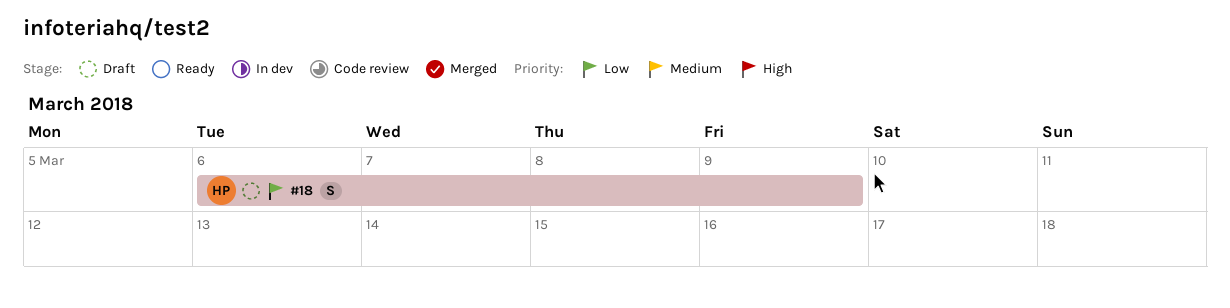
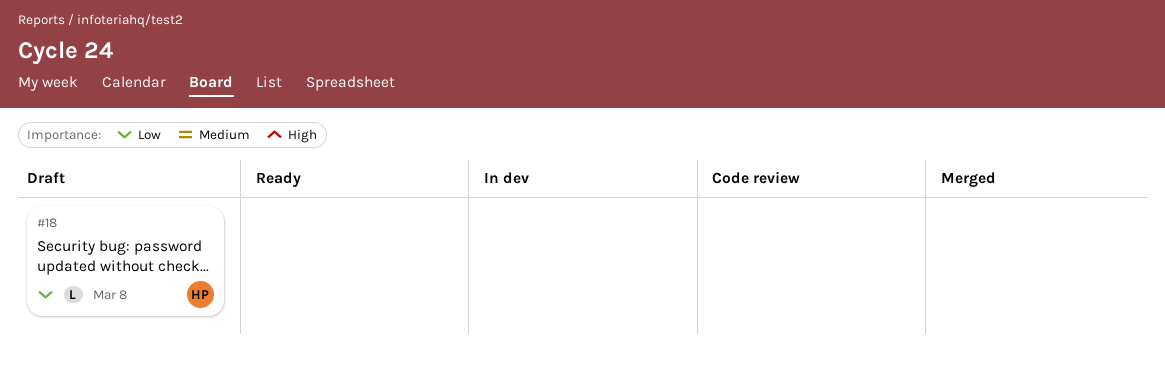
#18, estimate: S -> L
#18, due: Mar 9 -> Mar 8

